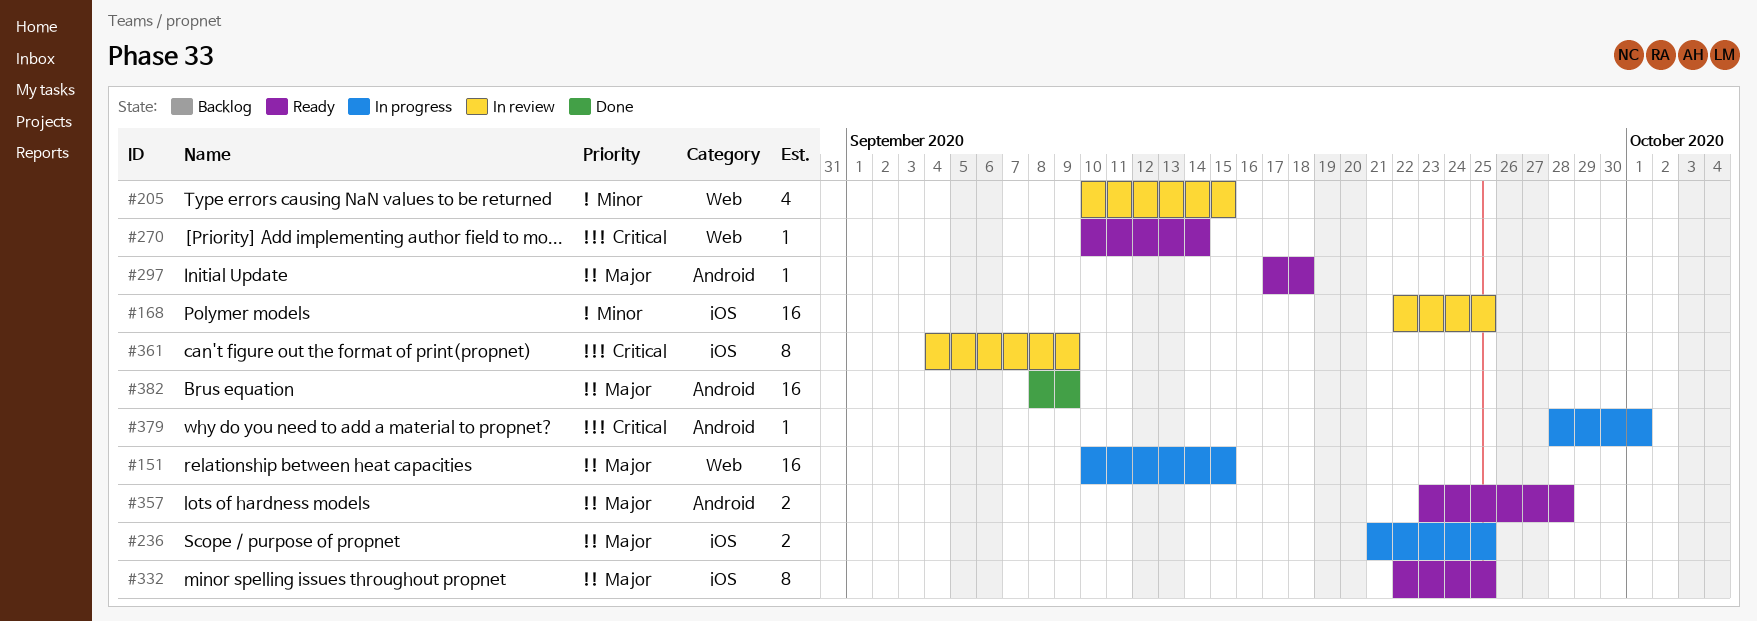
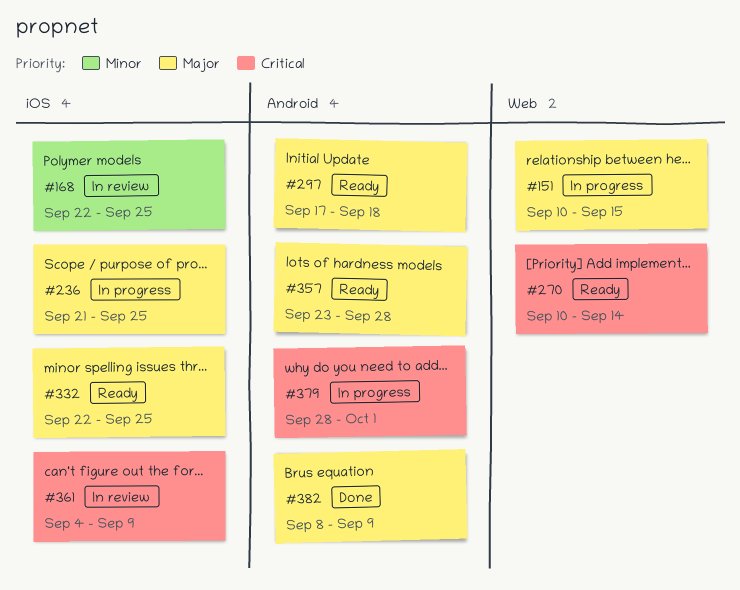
#205: present -> none

